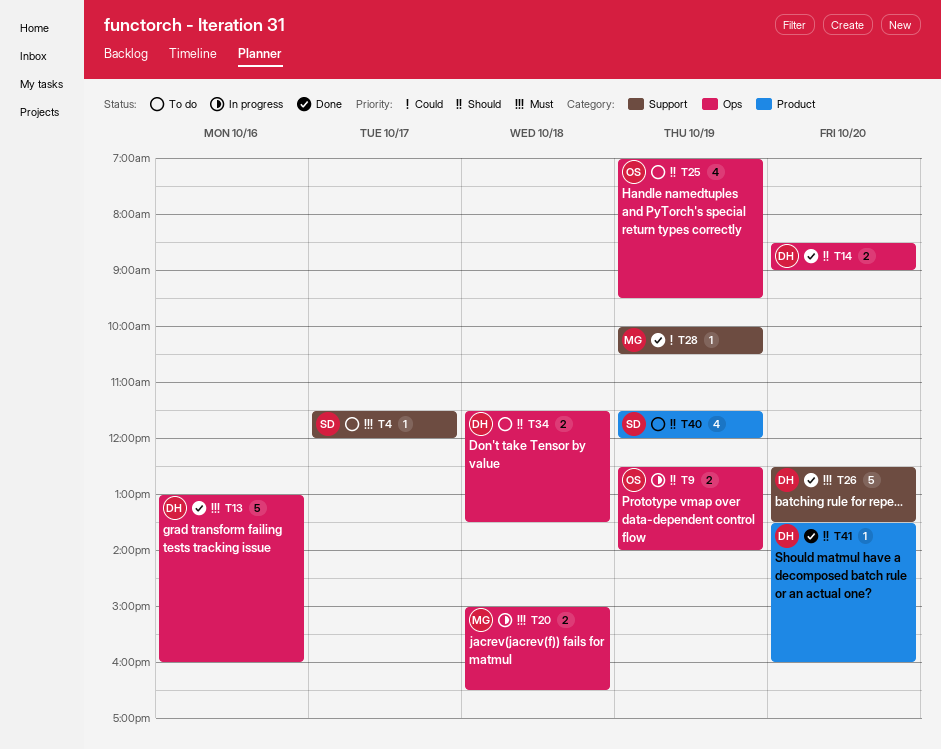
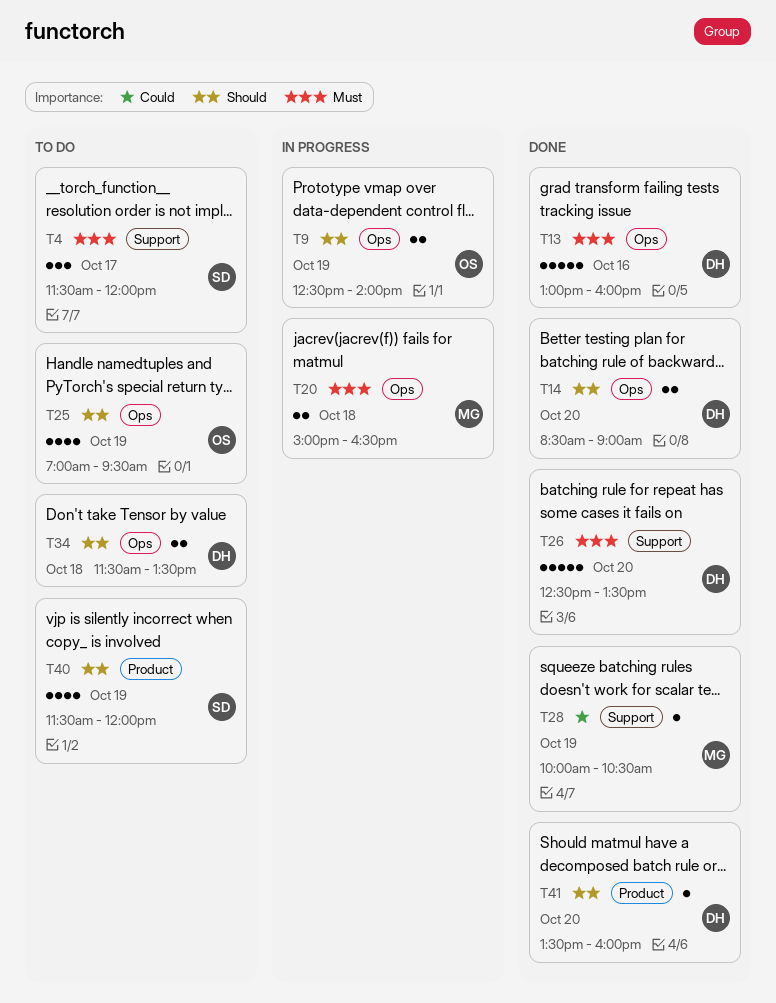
T4, estimate: 1 -> 3

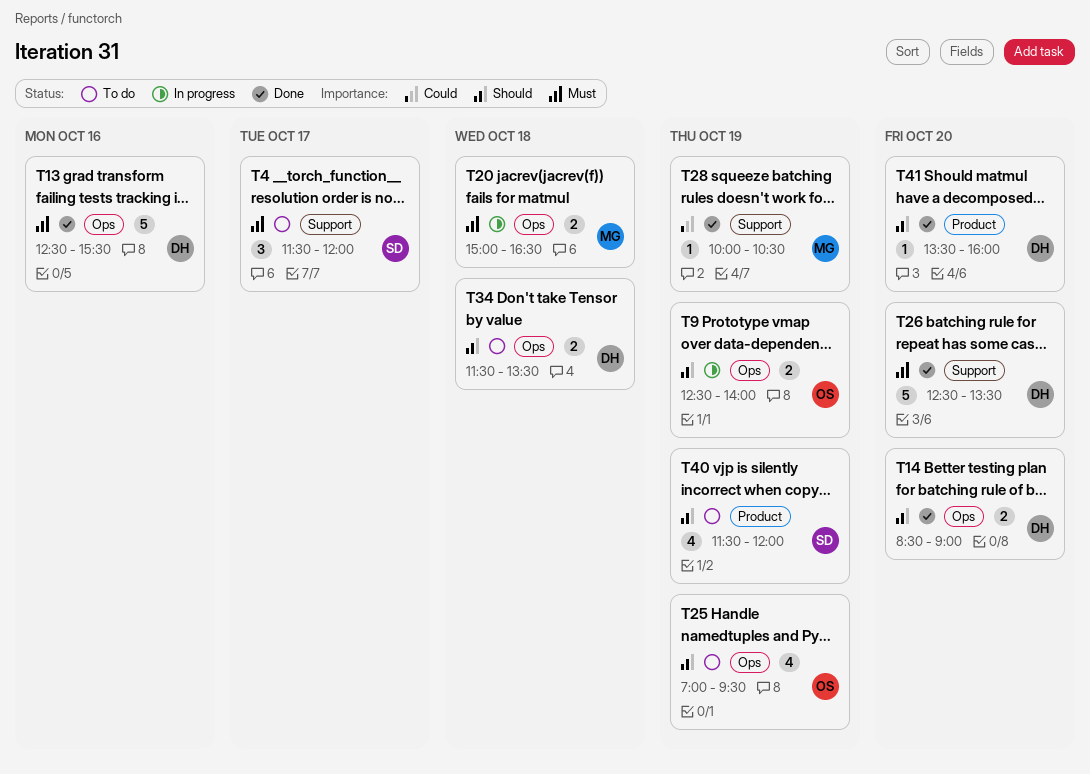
T13, begins: 13:00 -> 12:30
T13, ends: 16:00 -> 15:30

